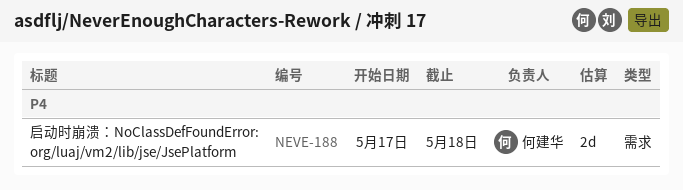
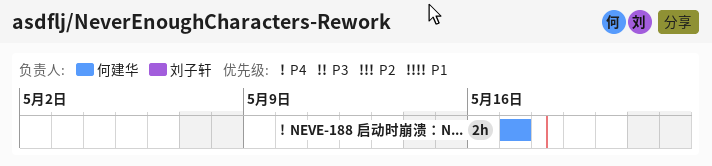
NEVE-188, estimate: 2d -> 2h
NEVE-188, due: May 18 -> May 17

